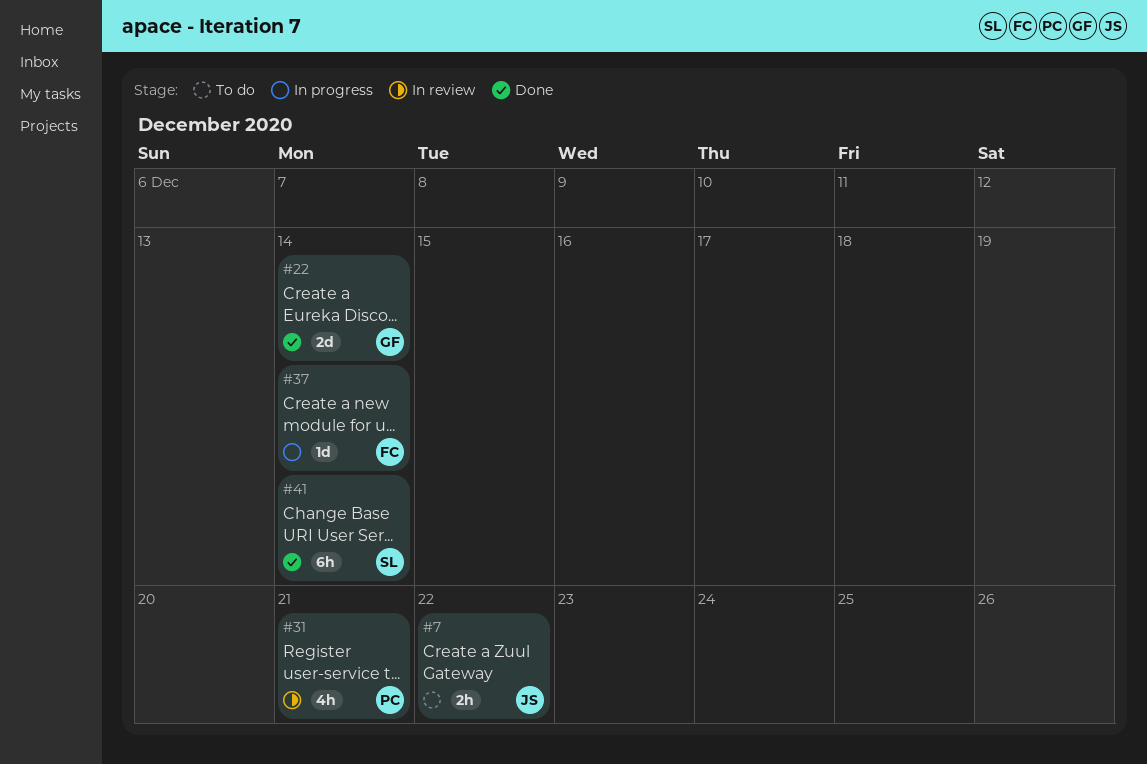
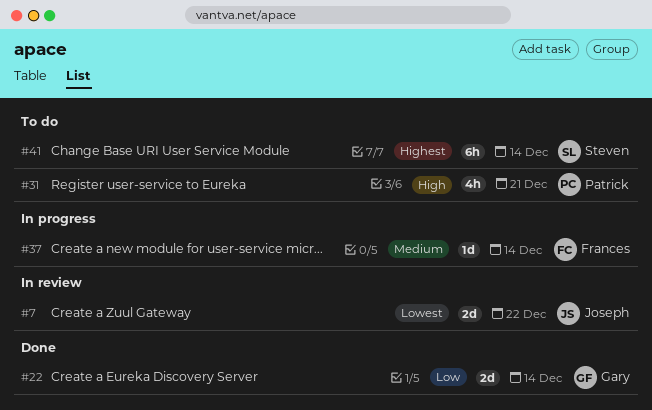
#7, status: To do -> In review
#7, estimate: 2h -> 2d
#31, status: In review -> To do
#41, status: Done -> To do

